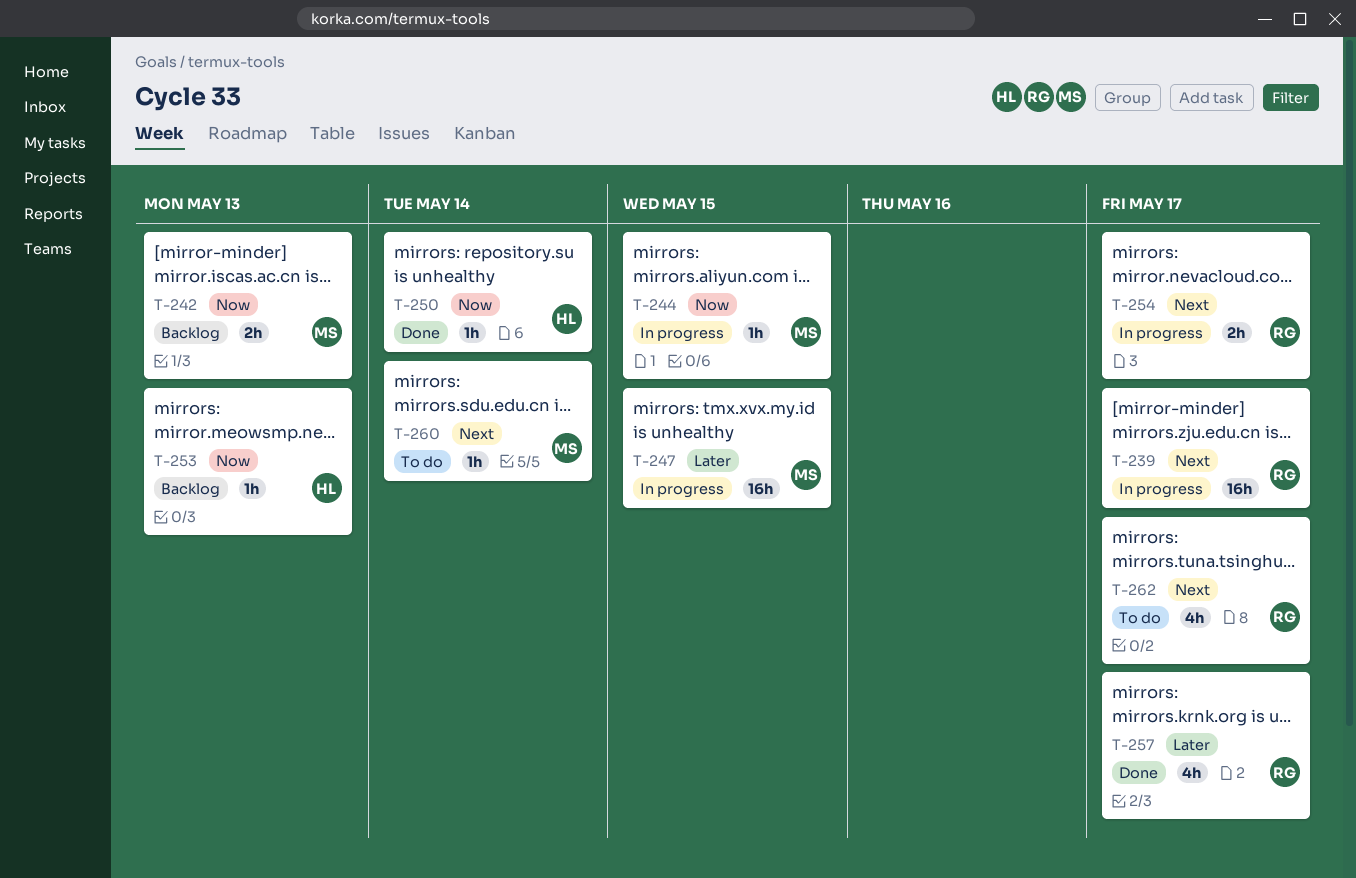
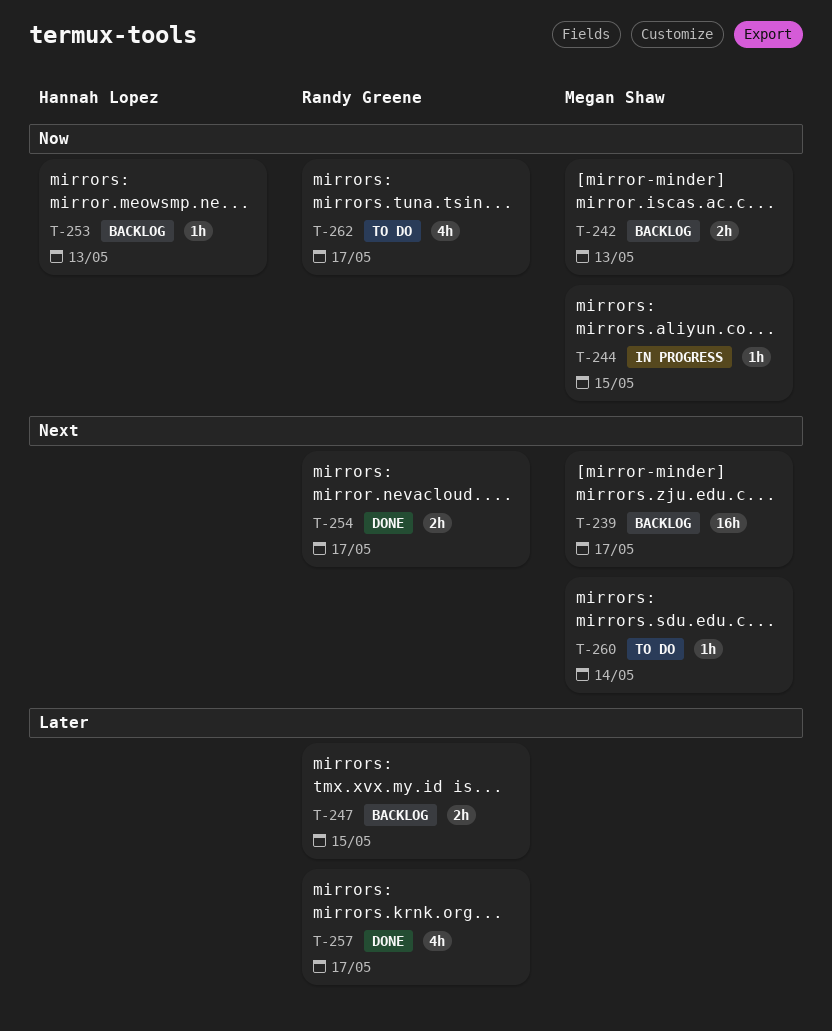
T-239, status: In progress -> Backlog
T-239, owner: Randy Greene -> Megan Shaw
T-247, status: In progress -> Backlog
T-247, owner: Megan Shaw -> Randy Greene
T-247, estimate: 16h -> 2h
T-250: present -> none
T-254, status: In progress -> Done
T-262, priority: Next -> Now

